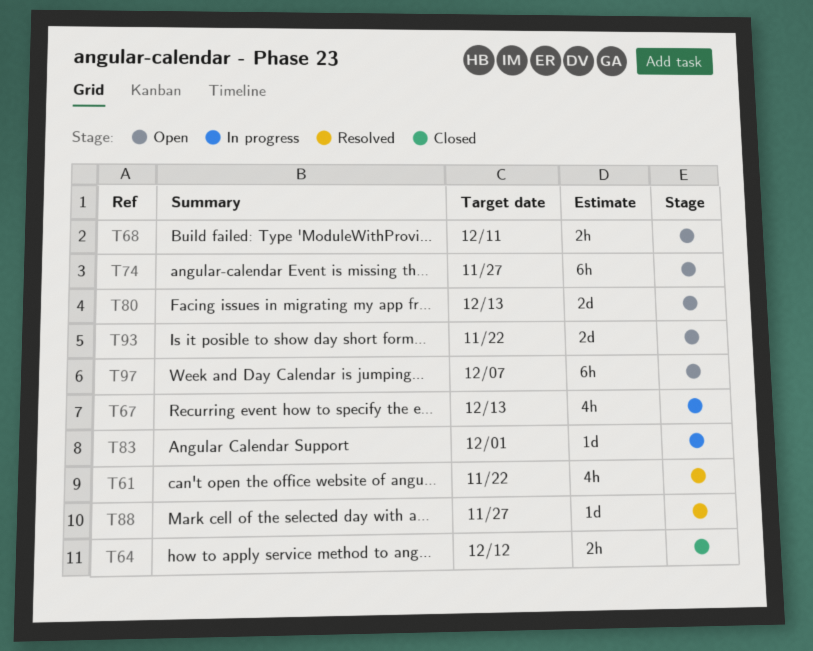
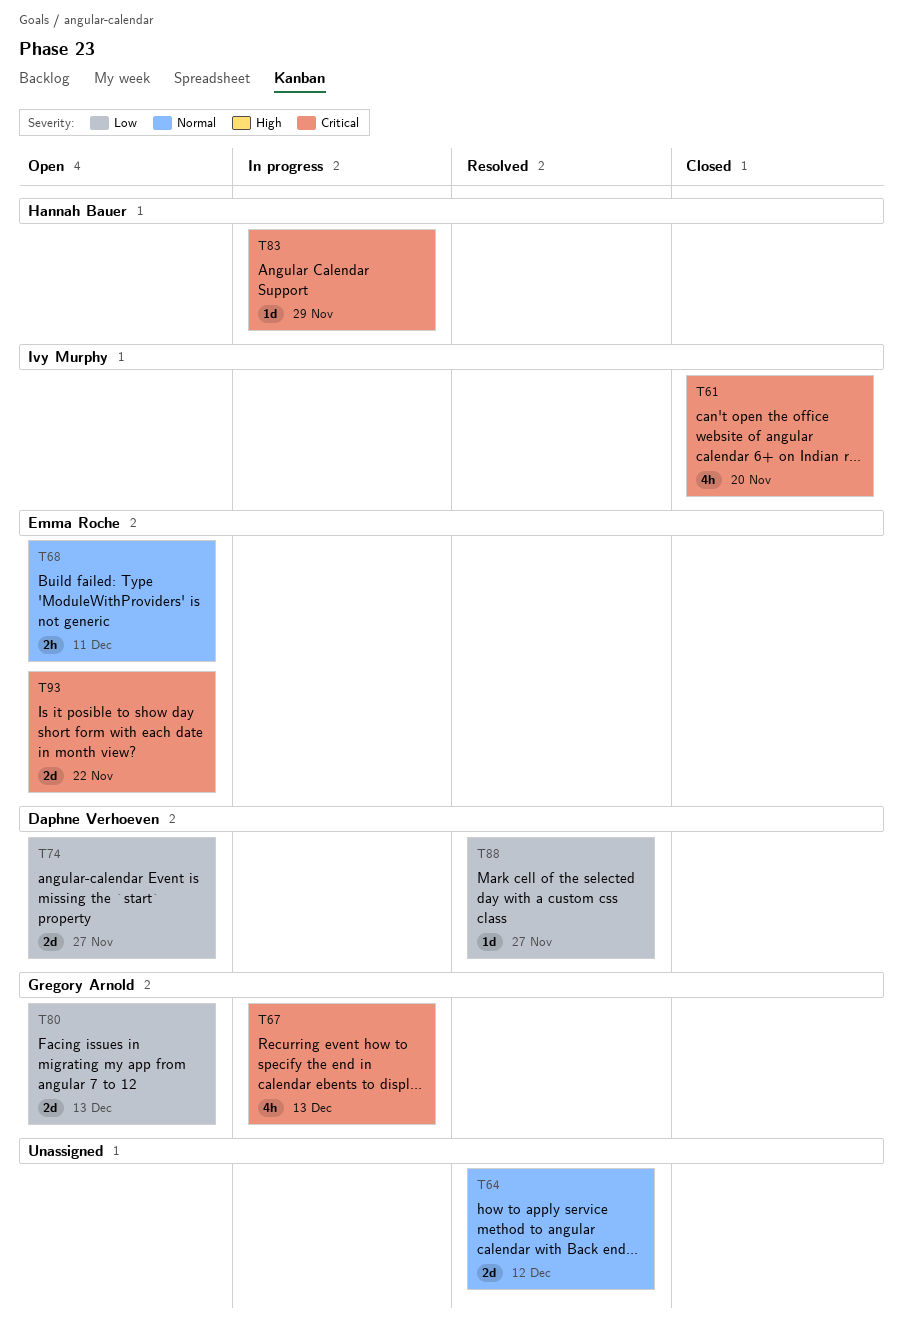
T61, status: Resolved -> Closed
T61, due: Nov 22 -> Nov 20
T64, status: Closed -> Resolved
T64, estimate: 2h -> 2d
T74, estimate: 6h -> 2d
T83, due: Dec 1 -> Nov 29
T97: present -> none

